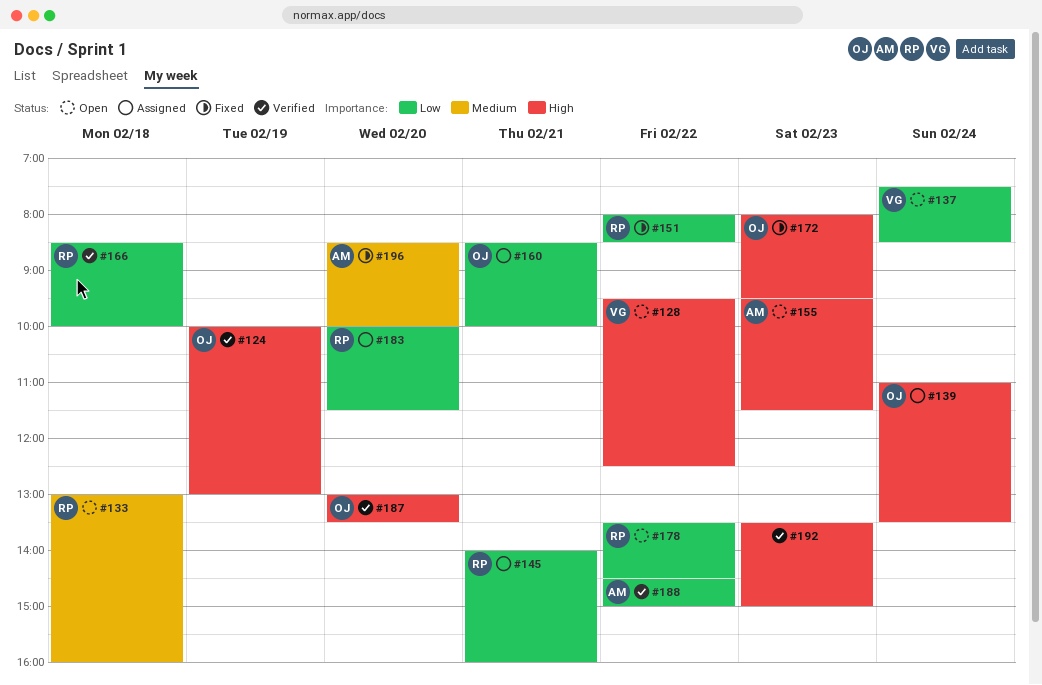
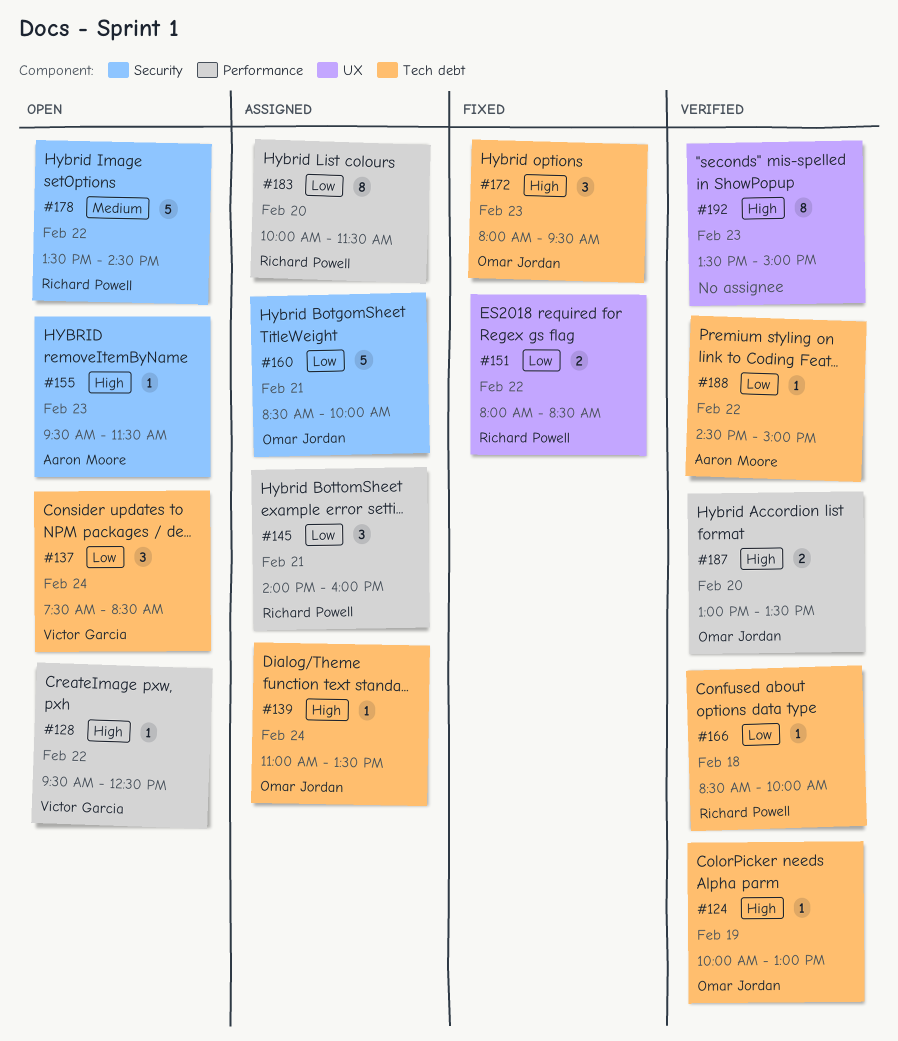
#133: present -> none
#178, priority: Low -> Medium
#196: present -> none

